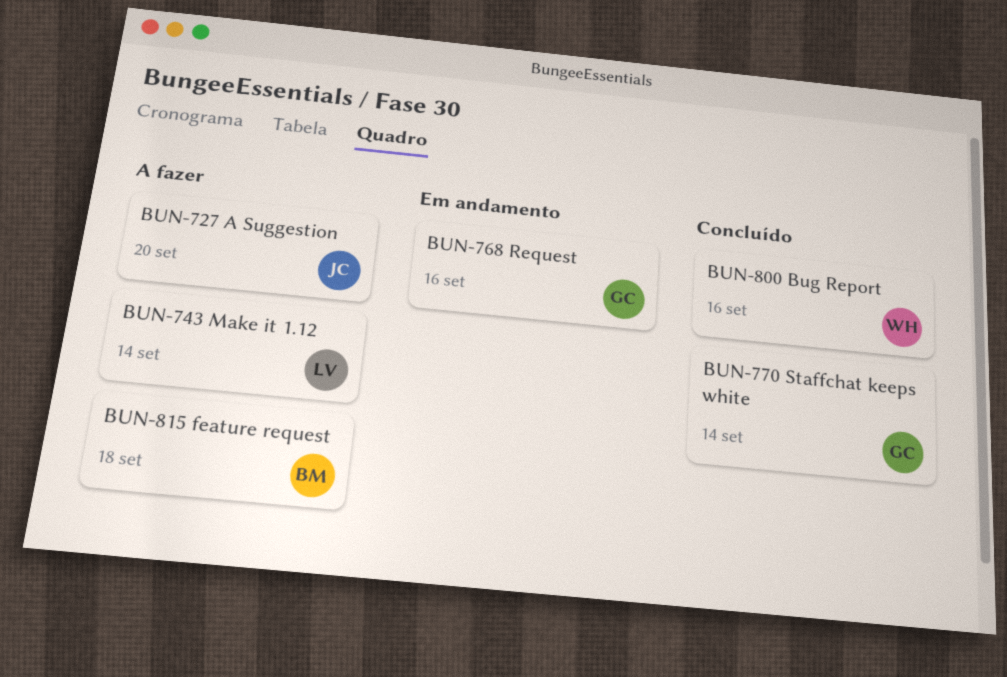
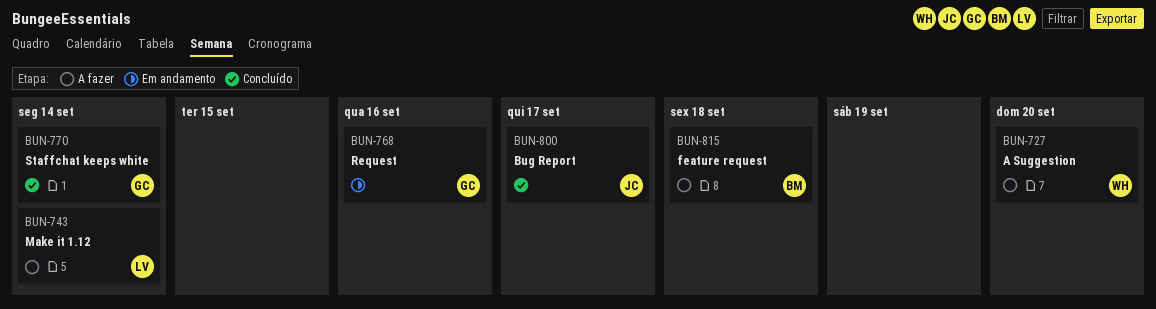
BUN-727, owner: JC -> WH
BUN-800, owner: WH -> JC
BUN-800, due: Sep 16 -> Sep 17

